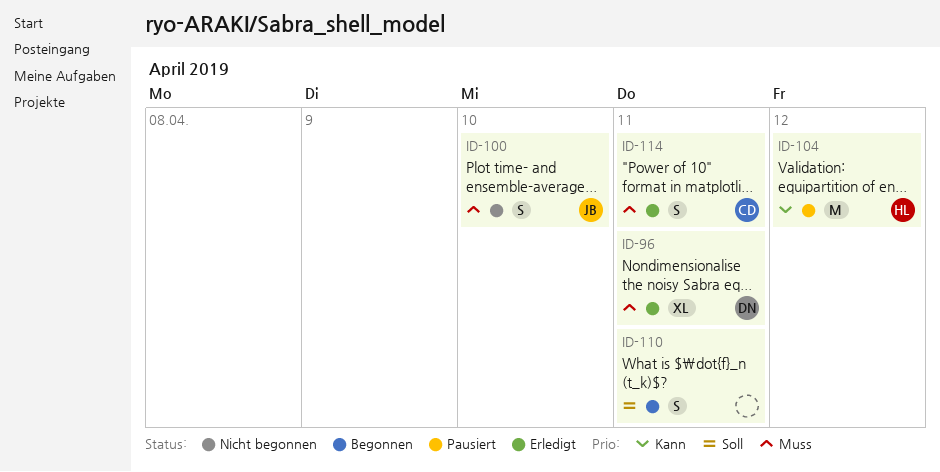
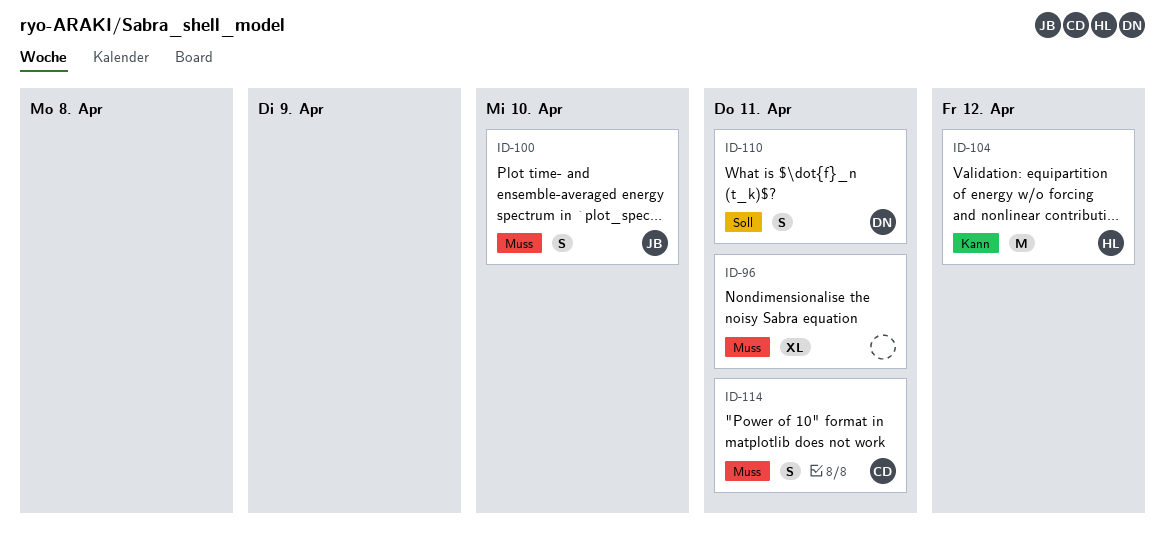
ID-96, owner: DN -> none
ID-110, owner: none -> DN

